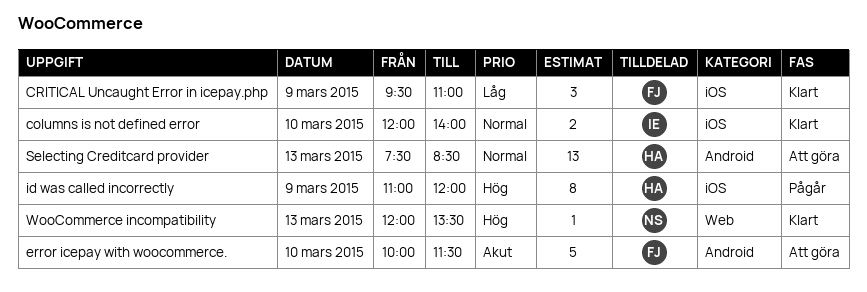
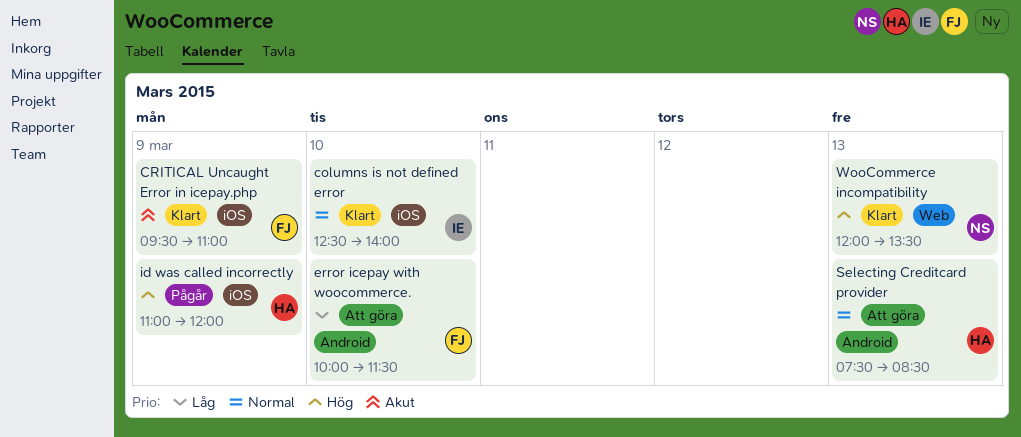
columns is not defined error, begins: 12:00 -> 12:30
CRITICAL Uncaught Error in icepay.php, priority: Låg -> Akut
error icepay with woocommerce., priority: Akut -> Låg

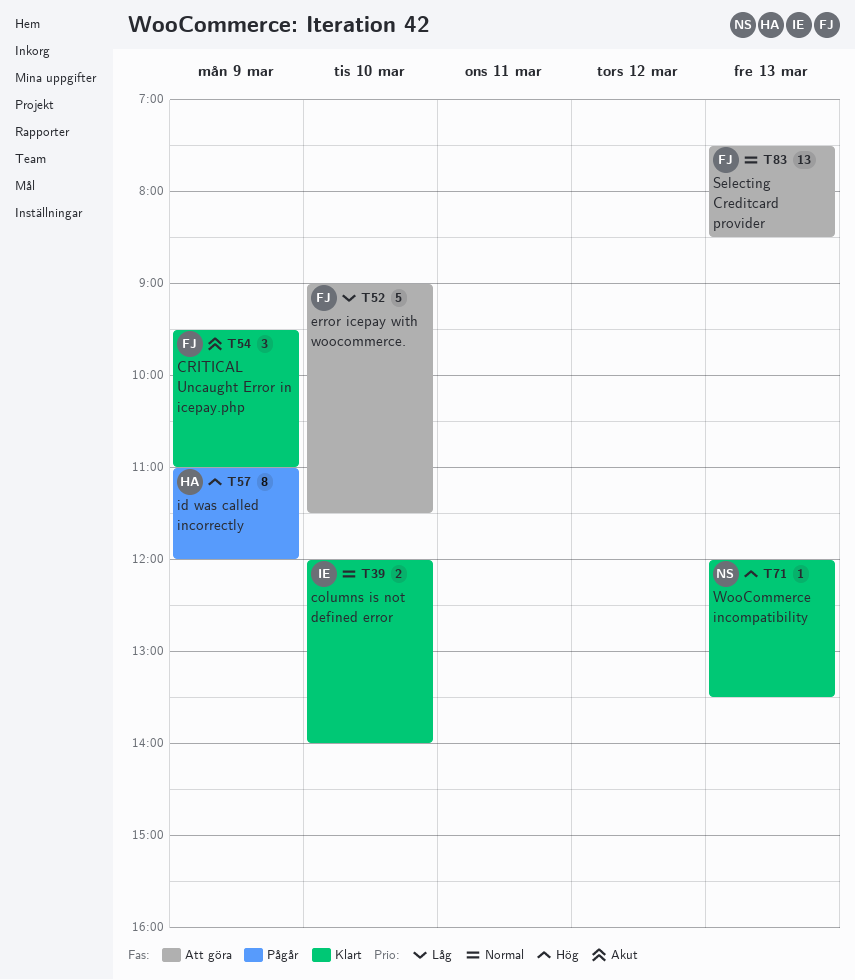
columns is not defined error, begins: 12:30 -> 12:00
error icepay with woocommerce., begins: 10:00 -> 09:00
Selecting Creditcard provider, owner: HA -> FJ

